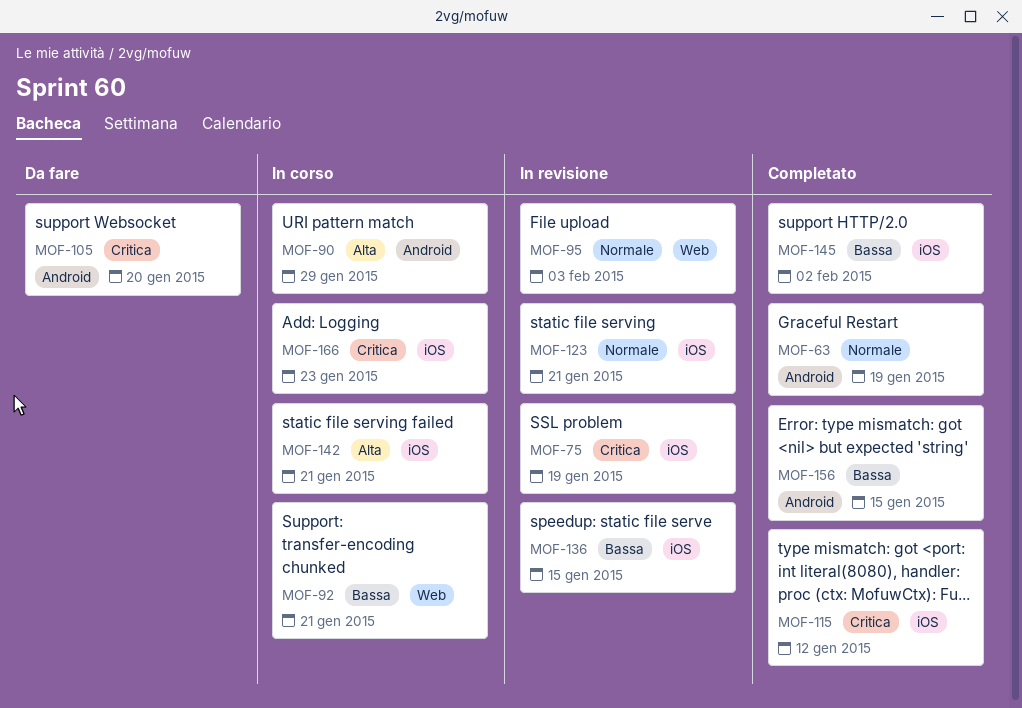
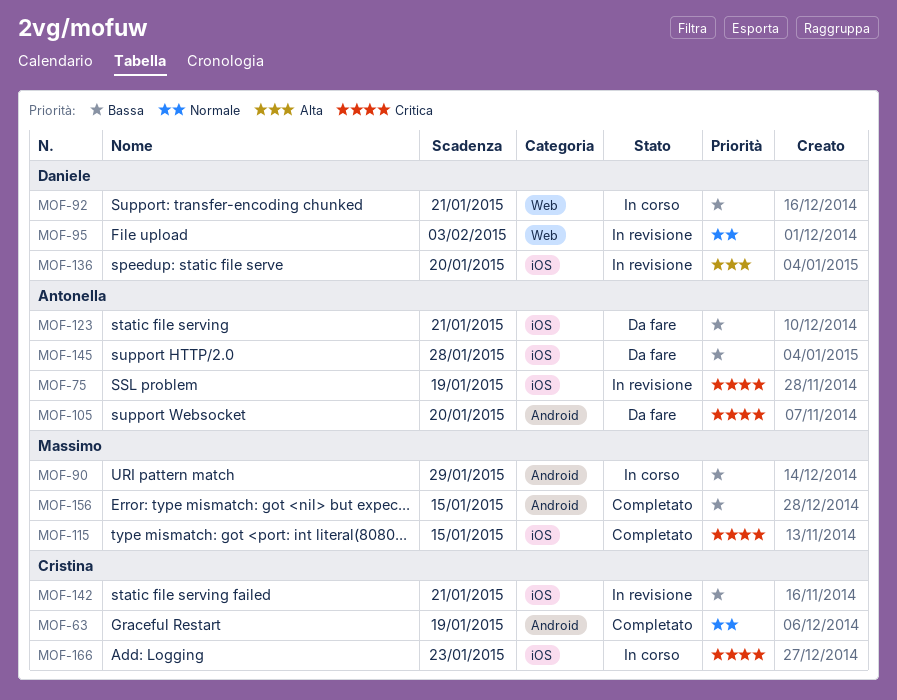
MOF-90, priority: Alta -> Bassa
MOF-115, due: Jan 12 -> Jan 15
MOF-123, status: In revisione -> Da fare
MOF-123, priority: Normale -> Bassa
MOF-136, priority: Bassa -> Alta
MOF-136, due: Jan 15 -> Jan 20
MOF-142, status: In corso -> In revisione
MOF-142, priority: Alta -> Bassa
MOF-145, status: Completato -> Da fare
MOF-145, due: Feb 2 -> Jan 28

